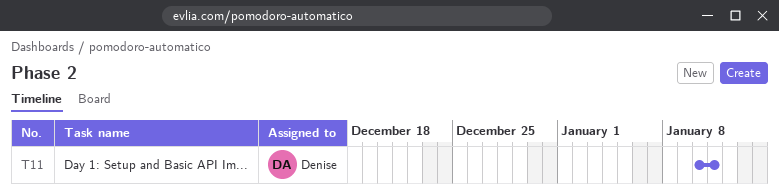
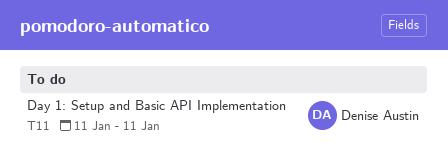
T11, start: Jan 10 -> Jan 11

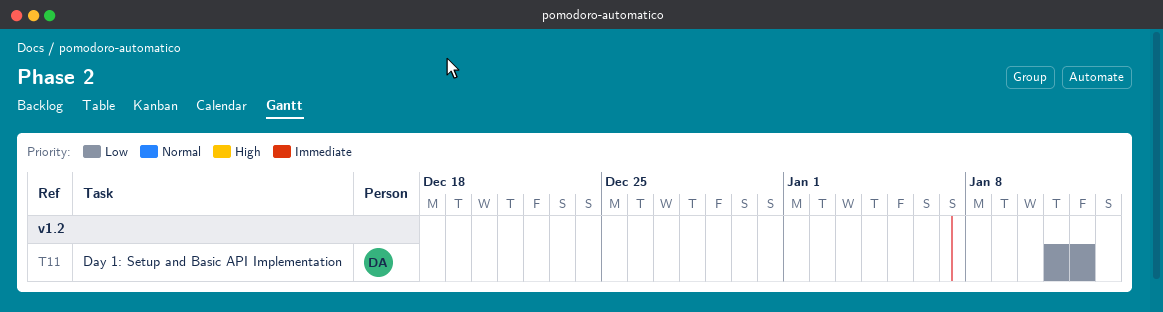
T11, due: Jan 11 -> Jan 12

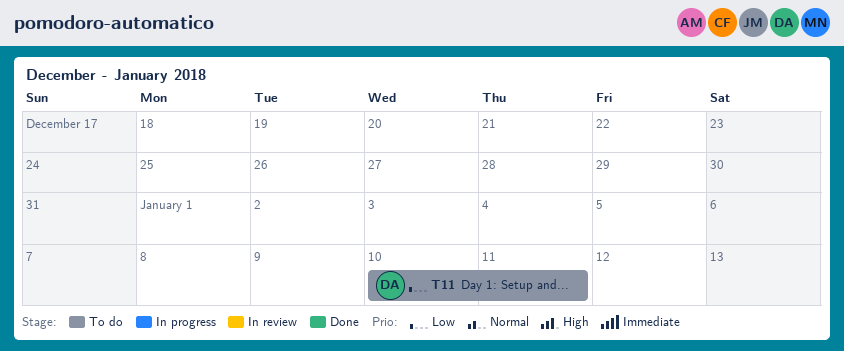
T11, start: Jan 11 -> Jan 10
T11, due: Jan 12 -> Jan 11

